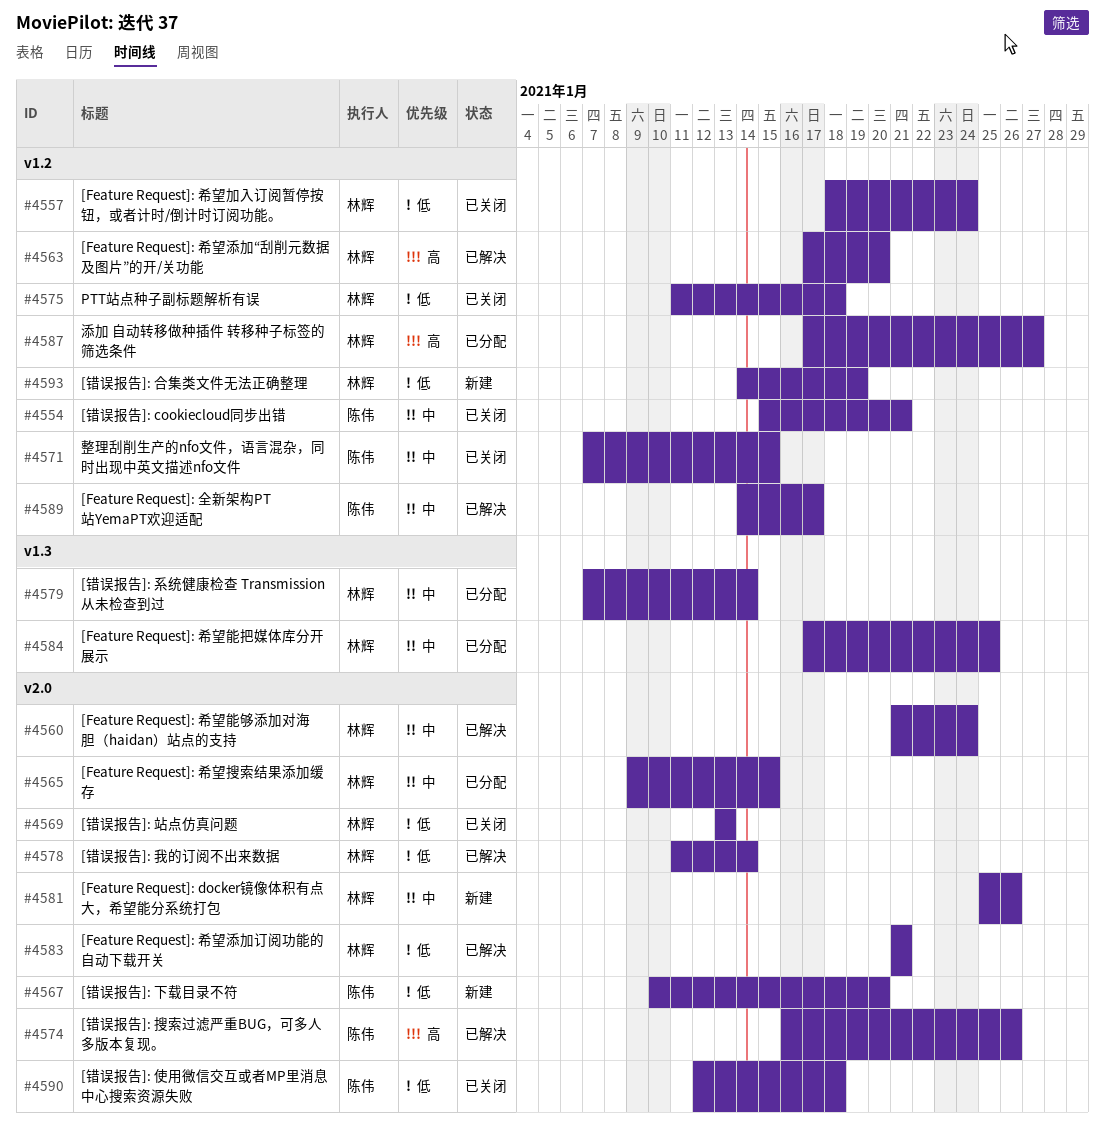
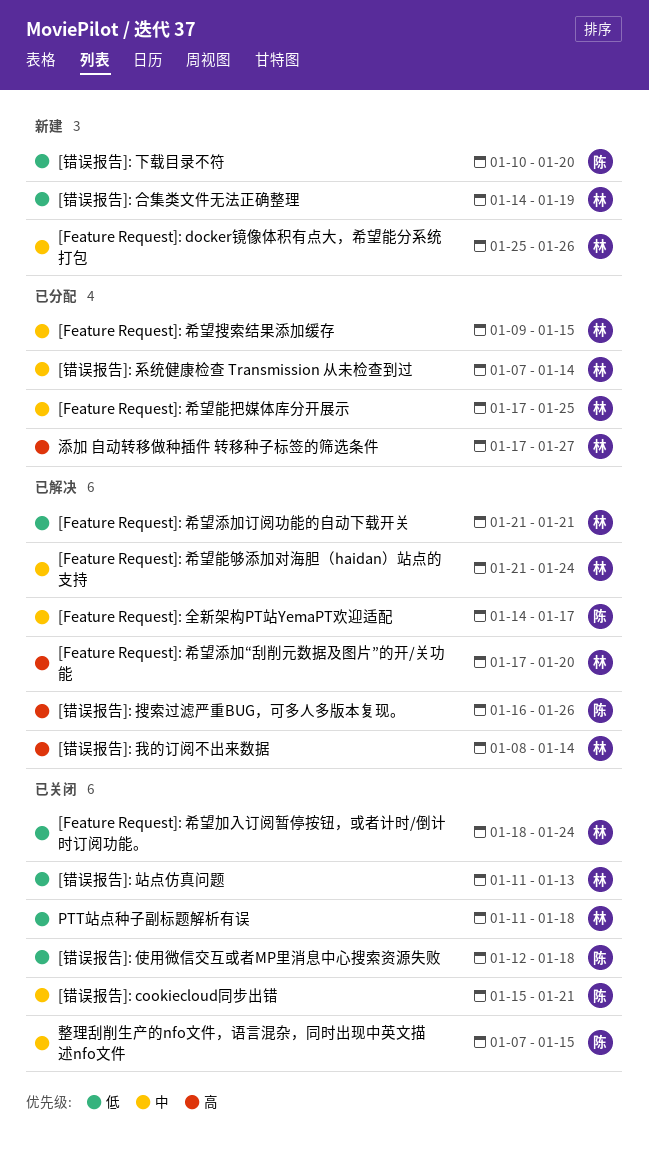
[错误报告]: 我的订阅不出来数据, priority: 低 -> 高
[错误报告]: 我的订阅不出来数据, start: Jan 11 -> Jan 8
[错误报告]: 站点仿真问题, start: Jan 13 -> Jan 11

